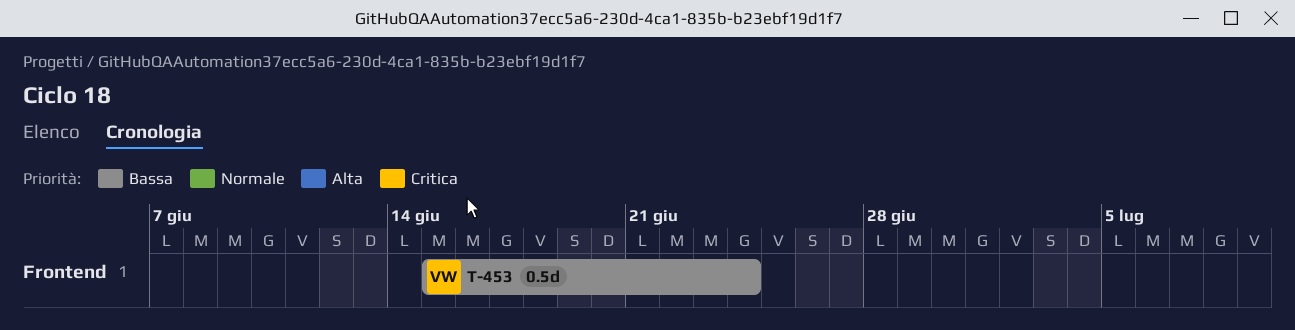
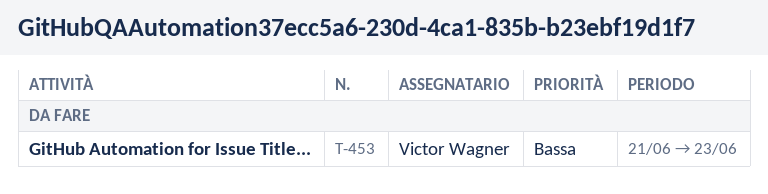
T-453, start: Jun 15 -> Jun 21
T-453, due: Jun 24 -> Jun 23

